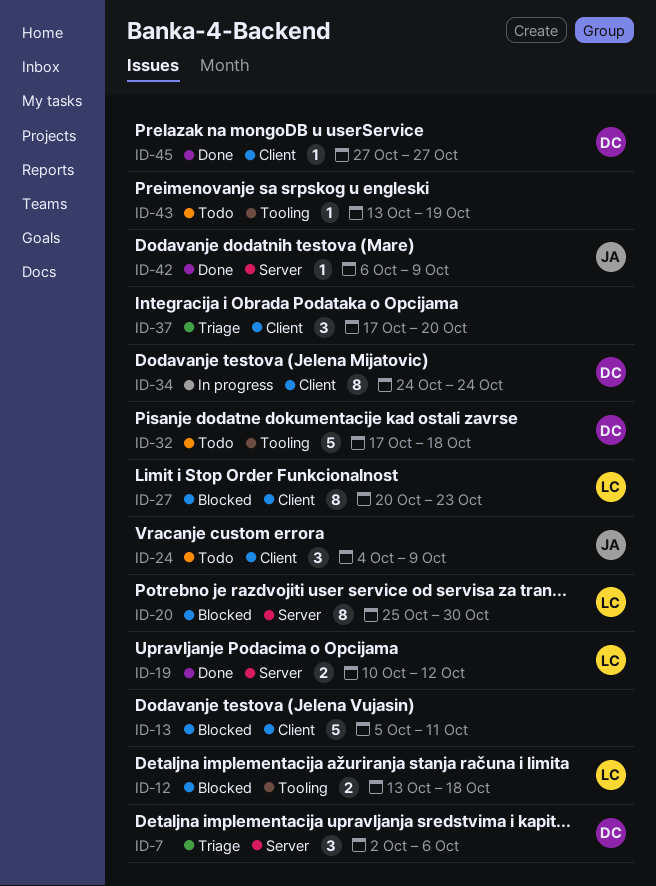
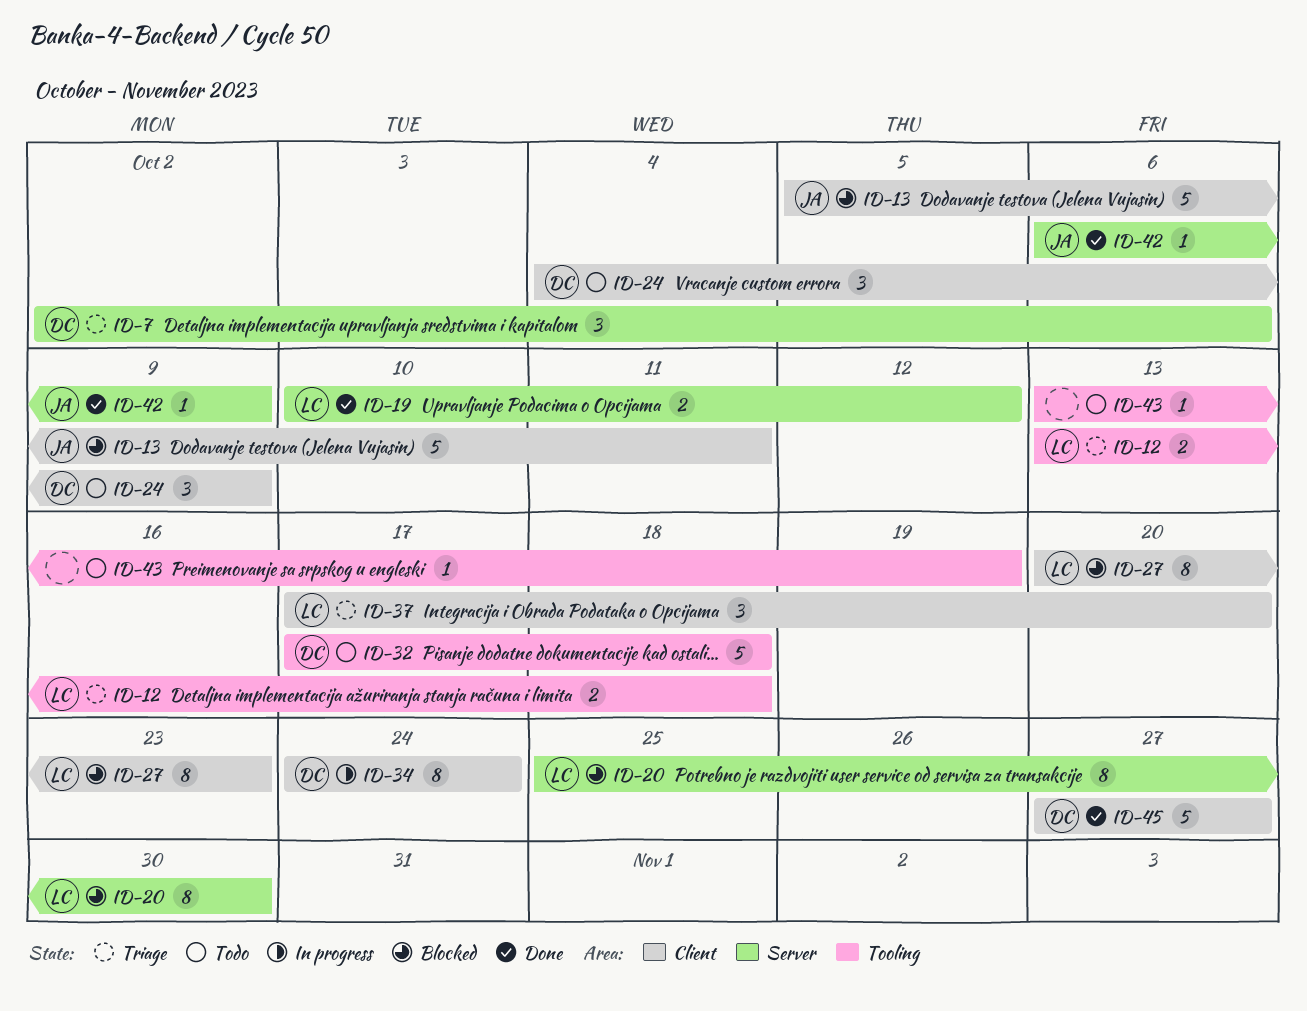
ID-12, status: Blocked -> Triage
ID-13, owner: none -> JA
ID-24, owner: JA -> DC
ID-37, owner: none -> LC
ID-45, estimate: 1 -> 5

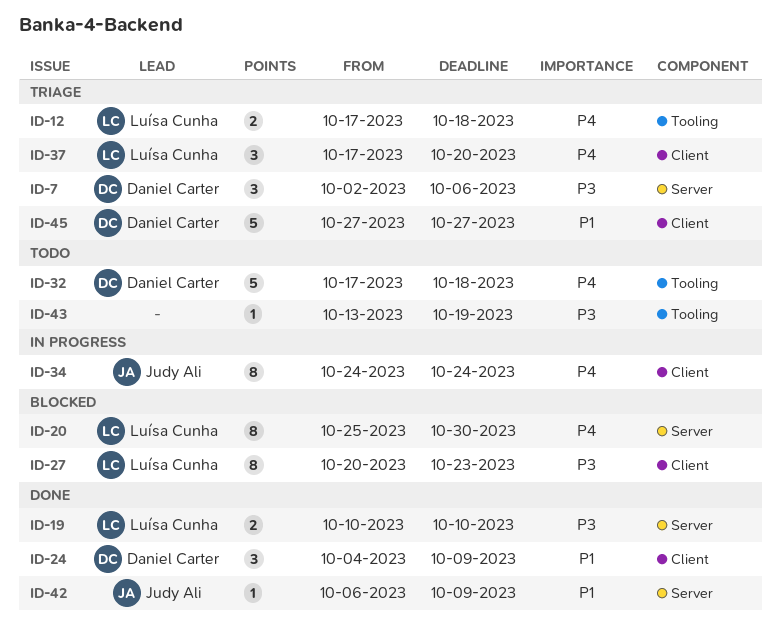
ID-12, start: Oct 13 -> Oct 17
ID-13: present -> none
ID-19, due: Oct 12 -> Oct 10
ID-24, status: Todo -> Done
ID-34, owner: Daniel Carter -> Judy Ali
ID-45, status: Done -> Triage

